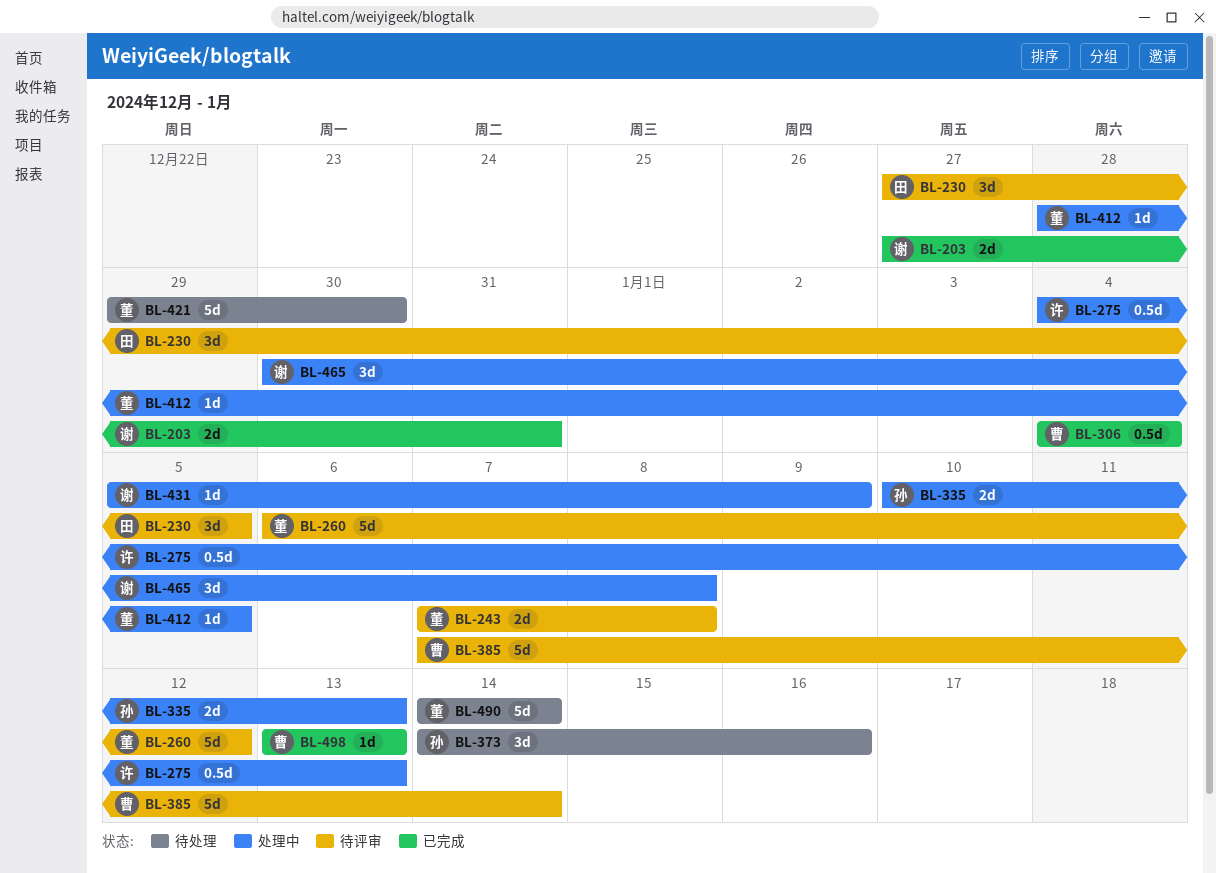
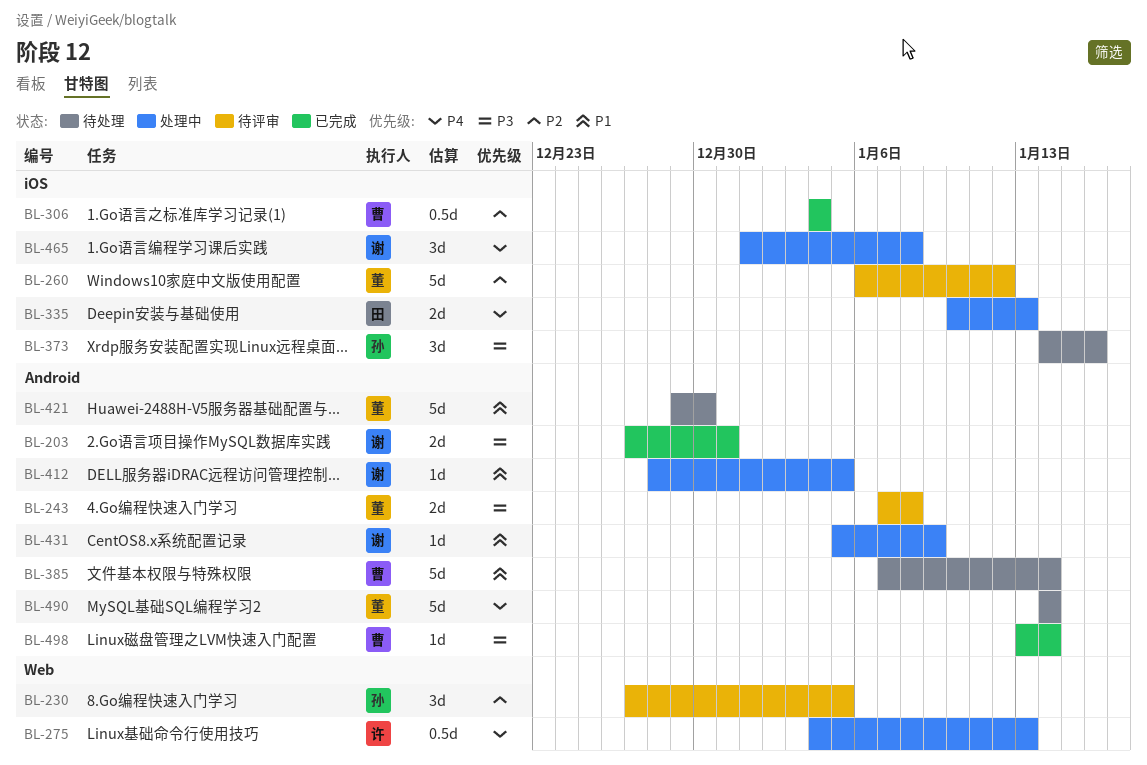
BL-230, owner: 田 -> 孙
BL-335, owner: 孙 -> 田
BL-385, status: 待评审 -> 待处理
BL-412, owner: 董 -> 谢
BL-465, start: Dec 30 -> Jan 1
BL-498, due: Jan 13 -> Jan 14

